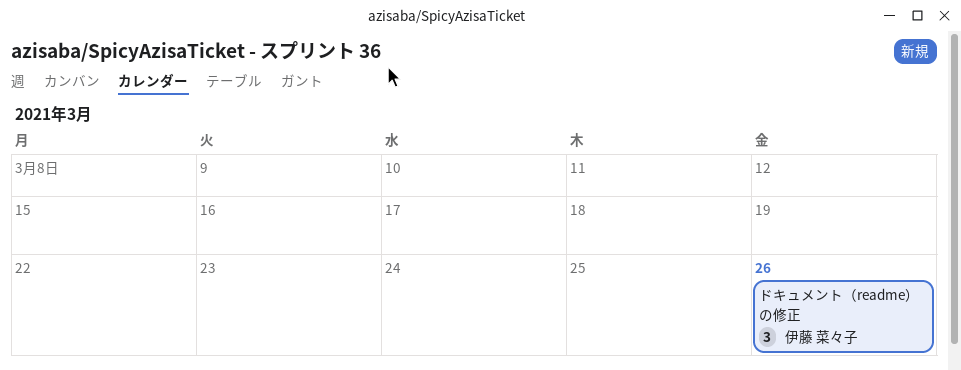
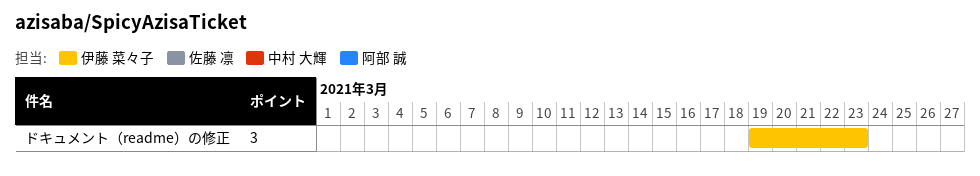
ドキュメント（readme）の修正, due: Mar 26 -> Mar 23

